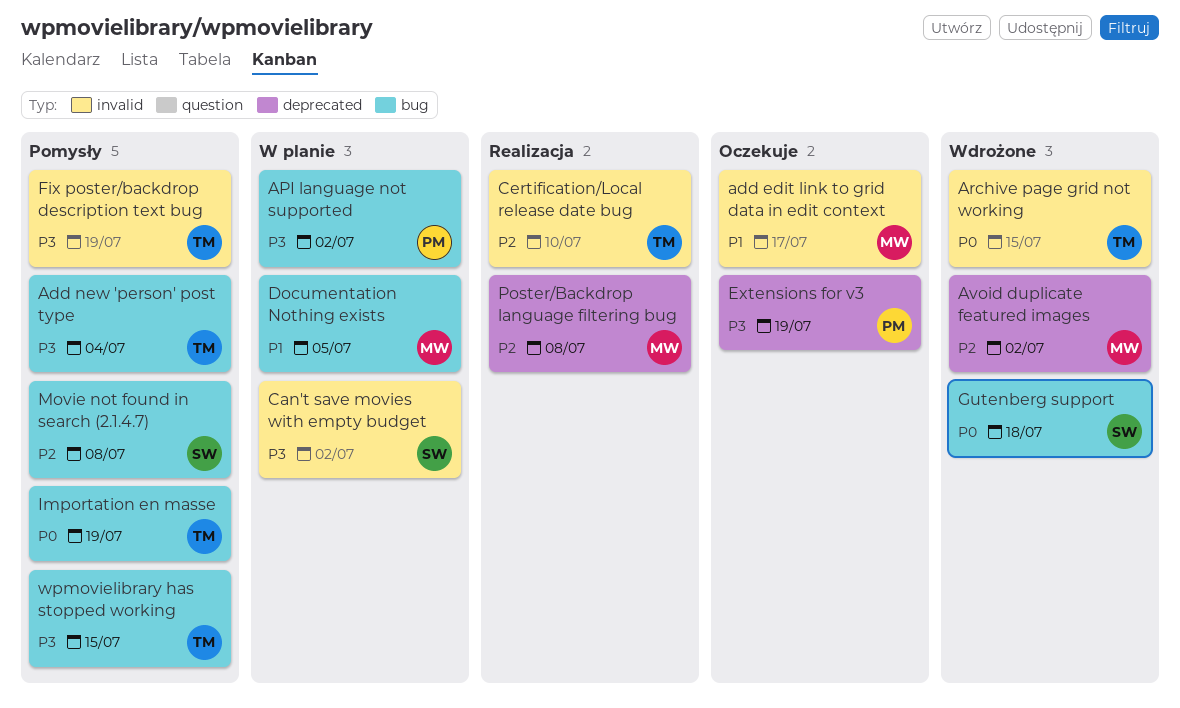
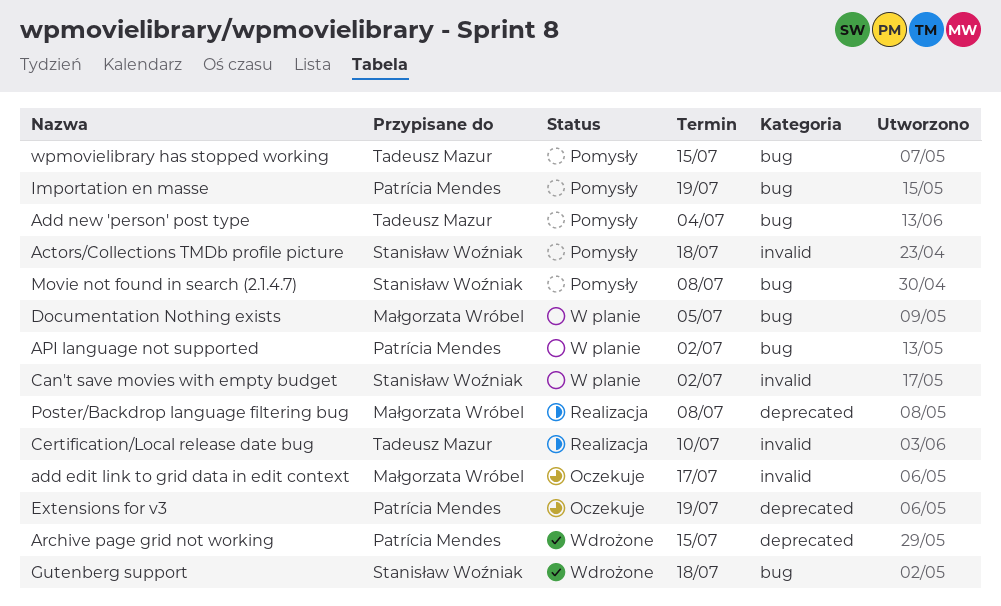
Actors/Collections TMDb profile picture: none -> present
Archive page grid not working, owner: Tadeusz Mazur -> Patrícia Mendes
Archive page grid not working, label: invalid -> deprecated
Avoid duplicate featured images: present -> none
Fix poster/backdrop description text bug: present -> none
Importation en masse, owner: Tadeusz Mazur -> Patrícia Mendes

